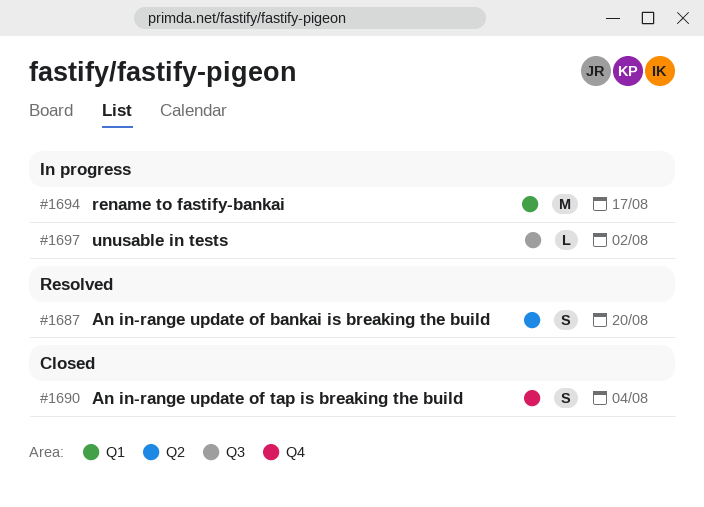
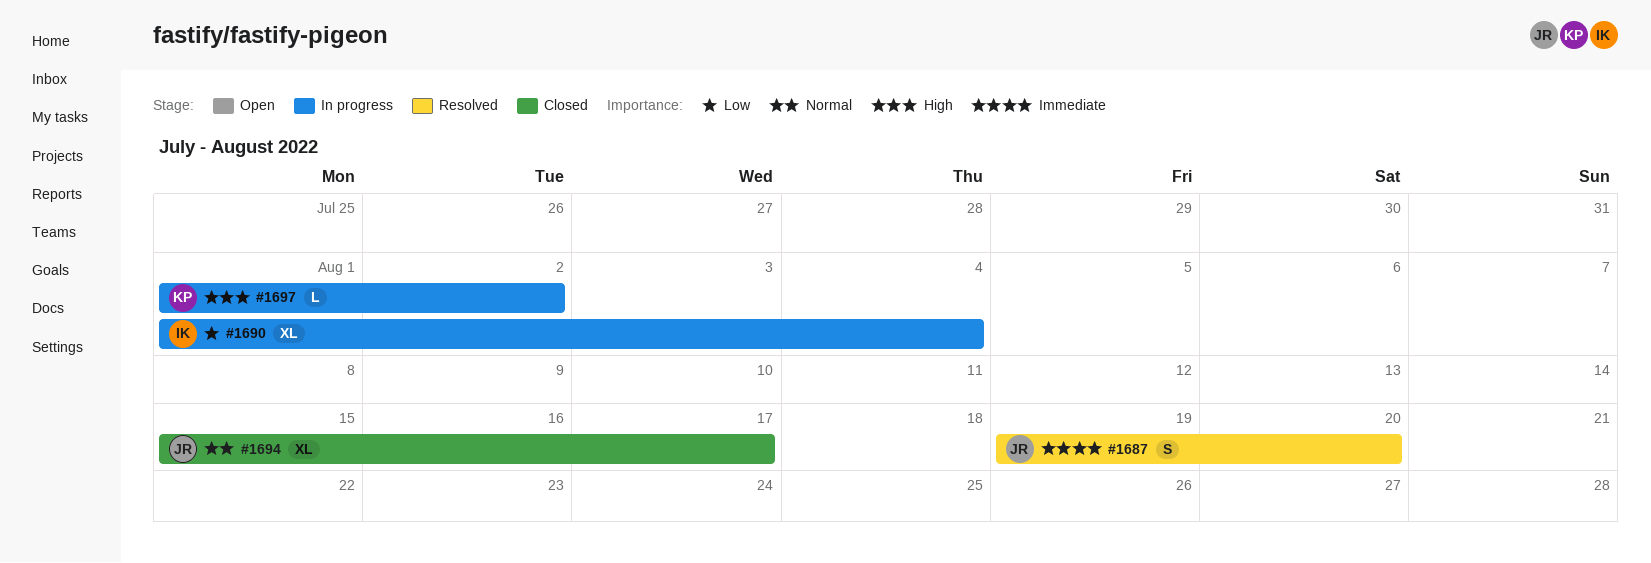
#1690, status: Closed -> In progress
#1690, estimate: S -> XL
#1694, status: In progress -> Closed
#1694, estimate: M -> XL

